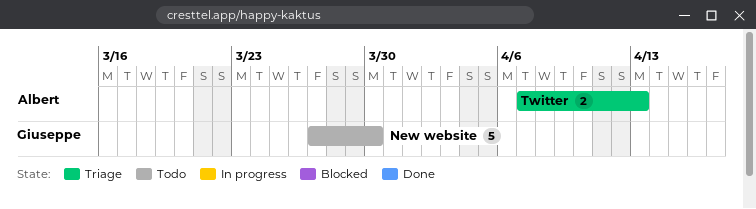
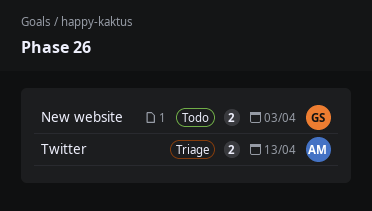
New website, estimate: 5 -> 2
New website, due: Mar 30 -> Apr 3

